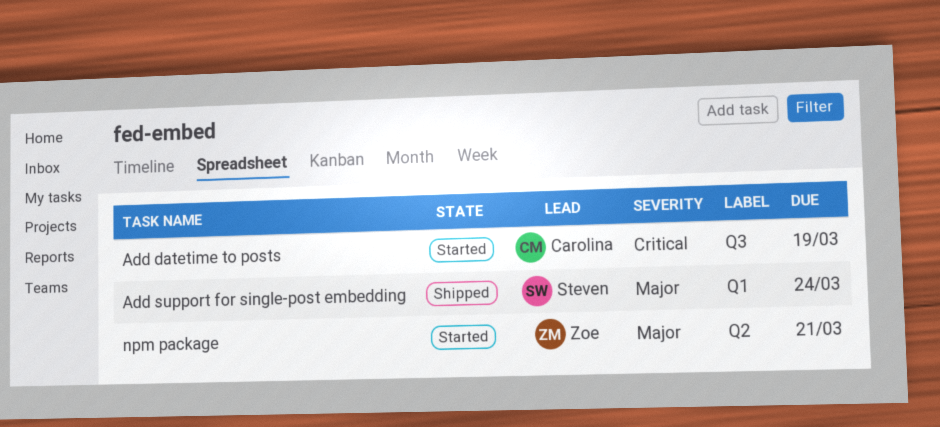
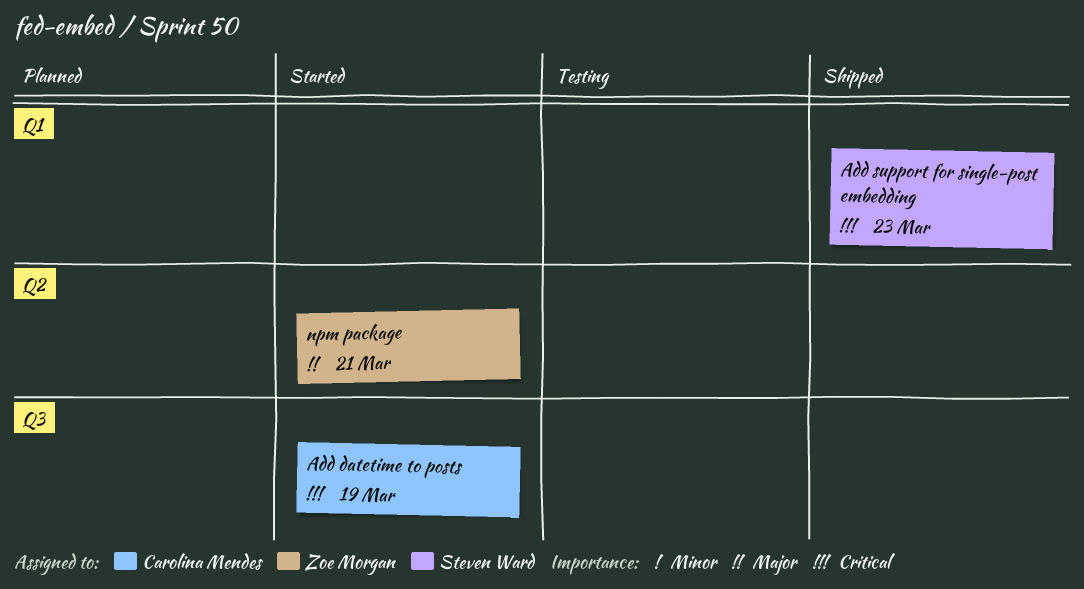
Add support for single-post embedding, priority: Major -> Critical
Add support for single-post embedding, due: Mar 24 -> Mar 23

